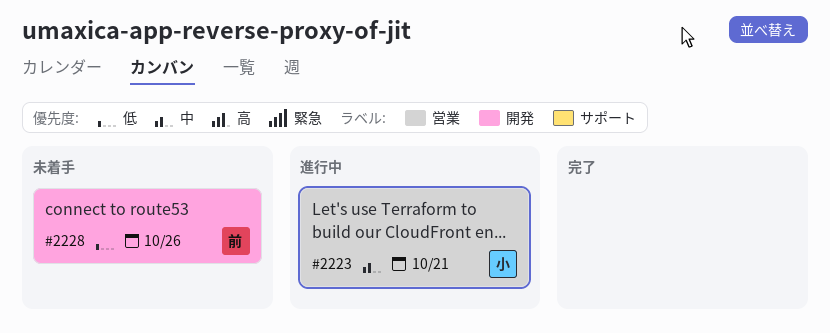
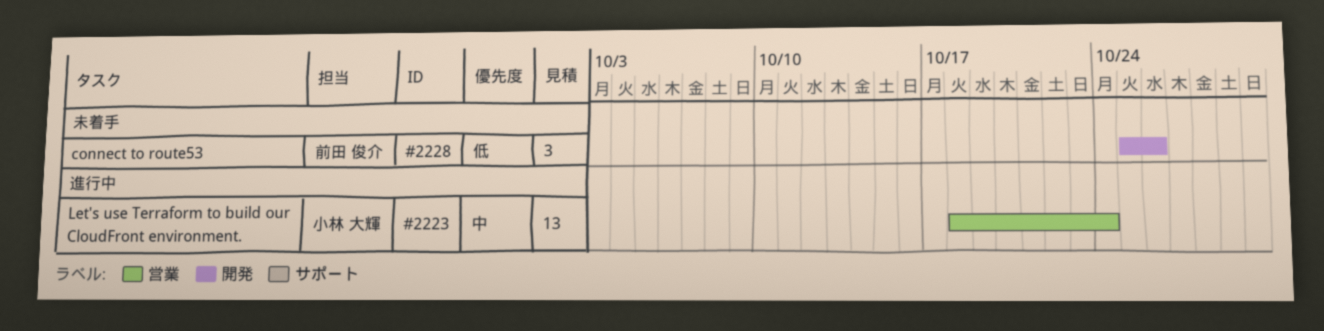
#2223, due: Oct 21 -> Oct 24

